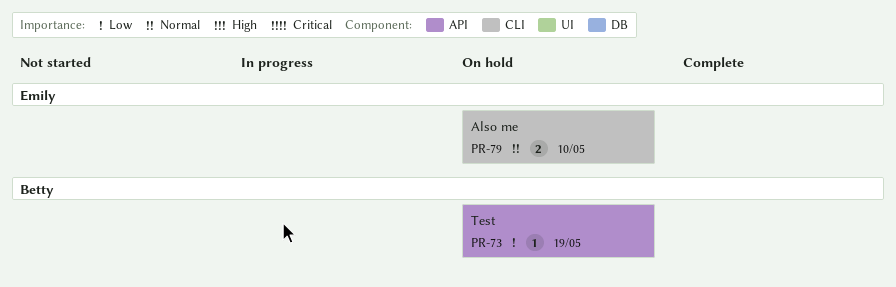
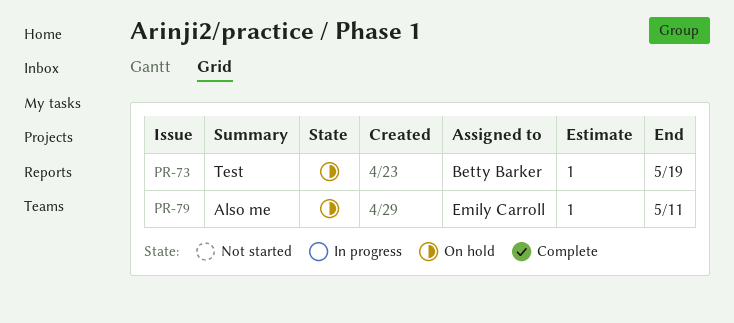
PR-79, estimate: 2 -> 1
PR-79, due: May 10 -> May 11

